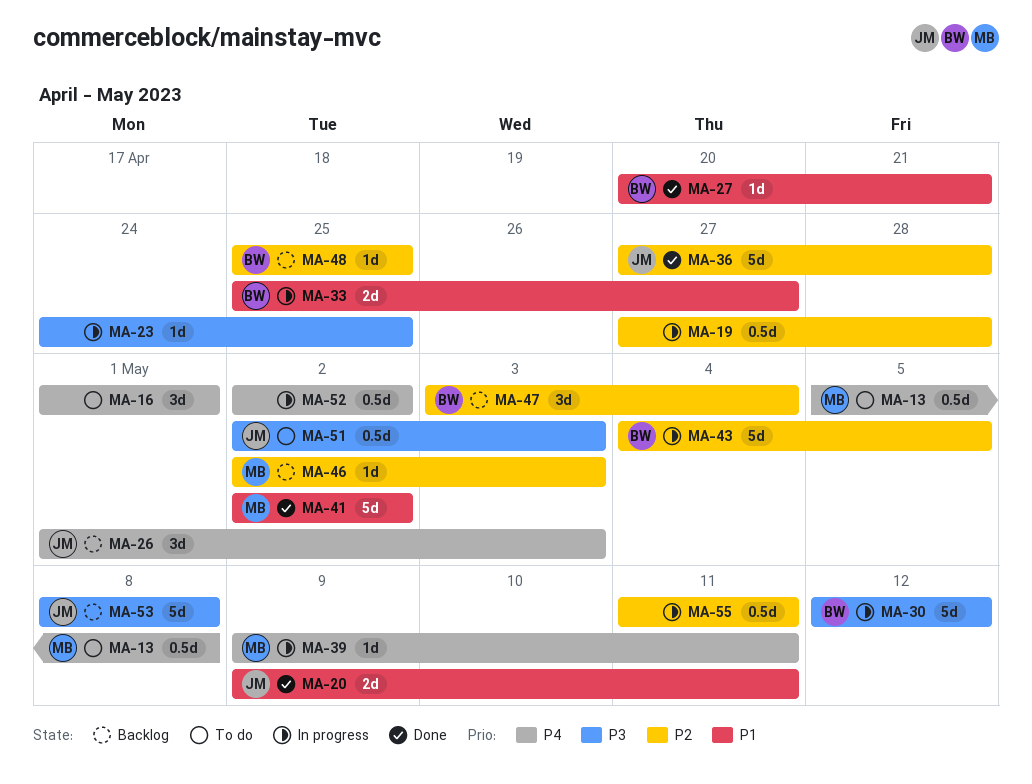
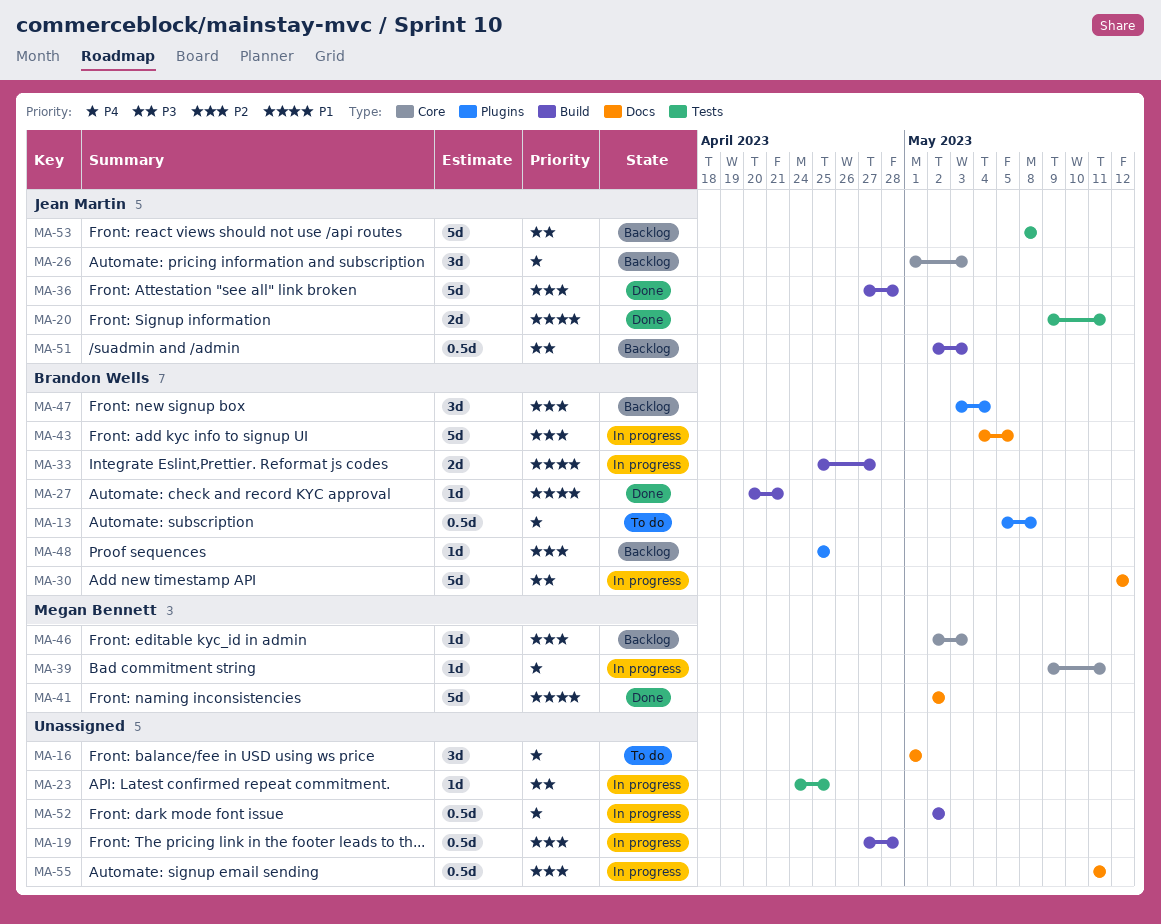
MA-13, owner: Megan Bennett -> Brandon Wells
MA-51, status: To do -> Backlog

